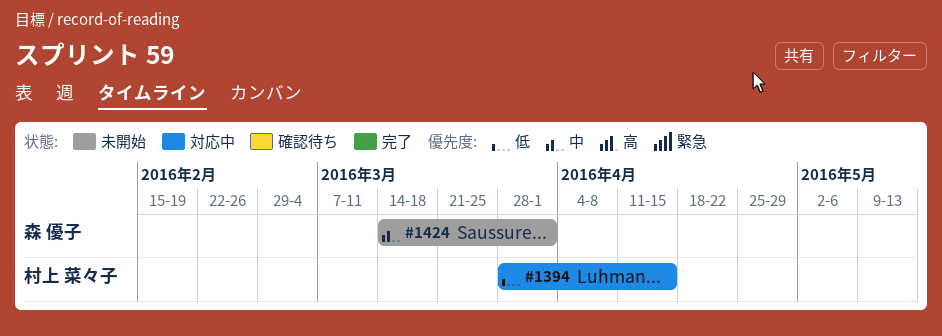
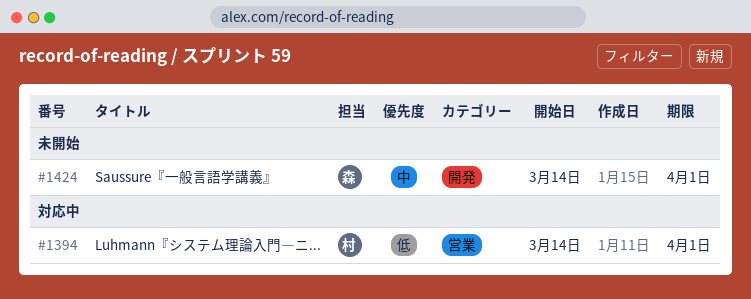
#1394, start: Mar 28 -> Mar 14
#1394, due: Apr 15 -> Apr 1

